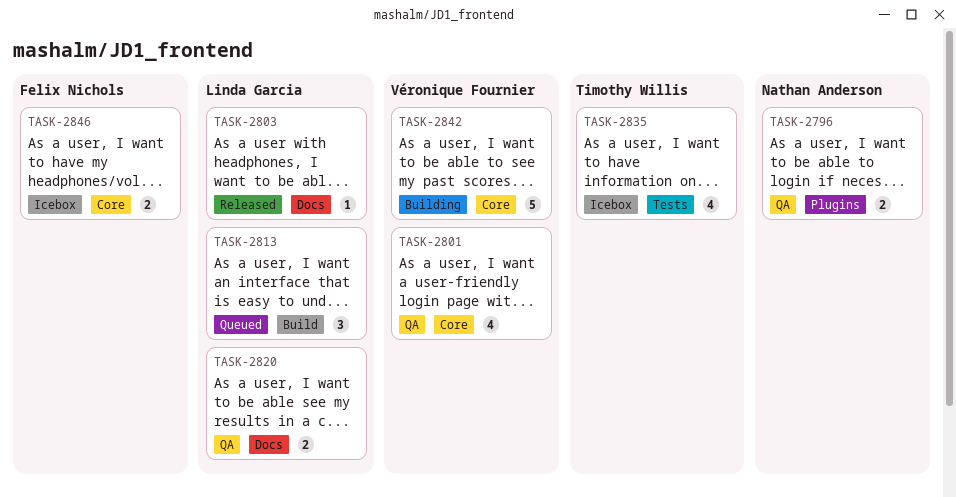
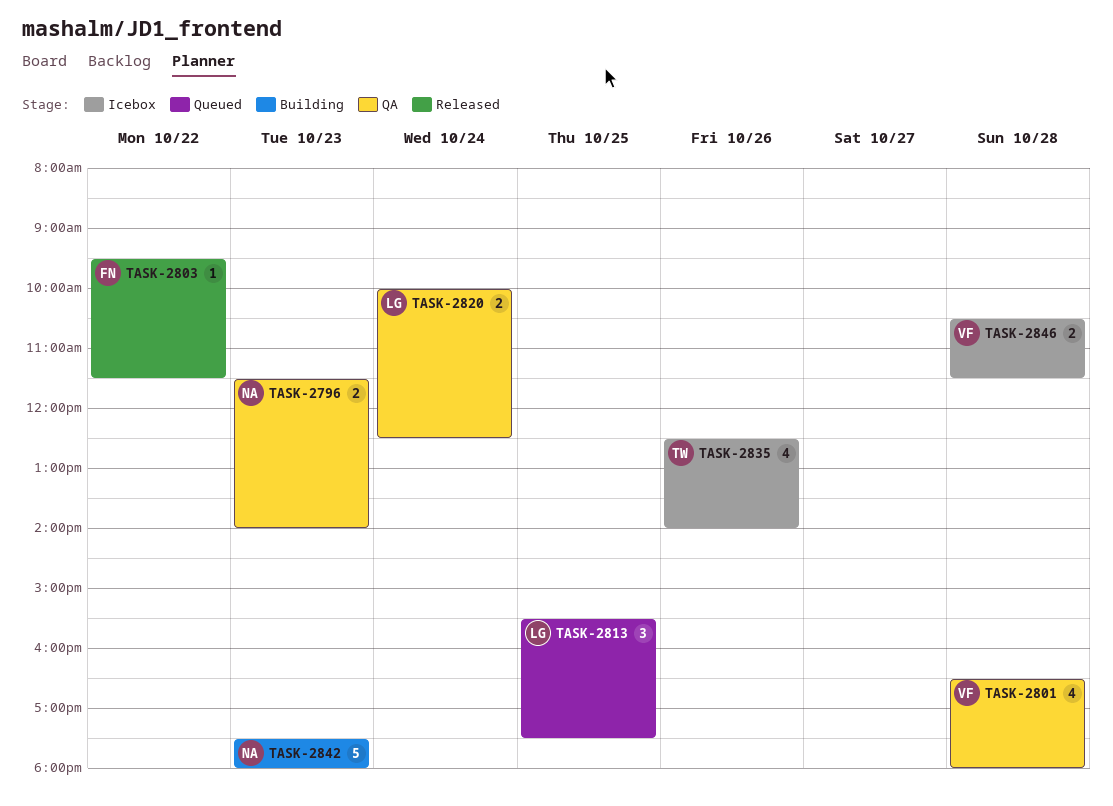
TASK-2803, owner: Linda Garcia -> Felix Nichols
TASK-2842, owner: Véronique Fournier -> Nathan Anderson
TASK-2846, owner: Felix Nichols -> Véronique Fournier

